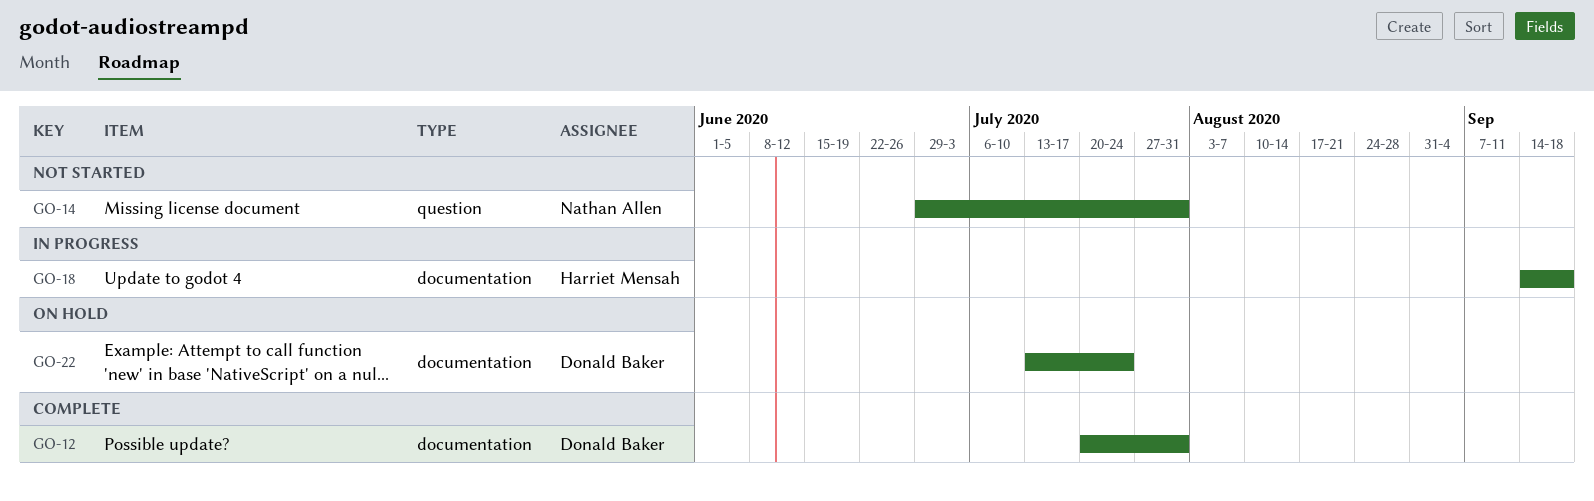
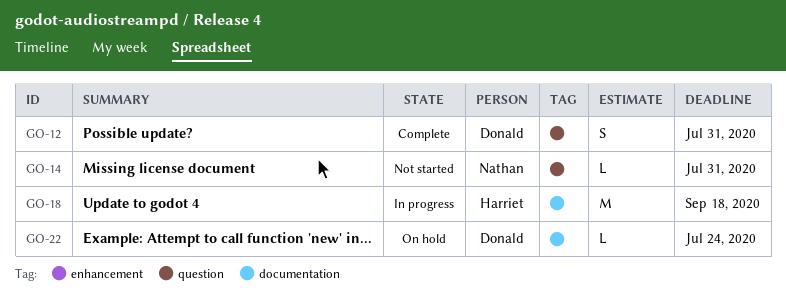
GO-12, label: documentation -> question

